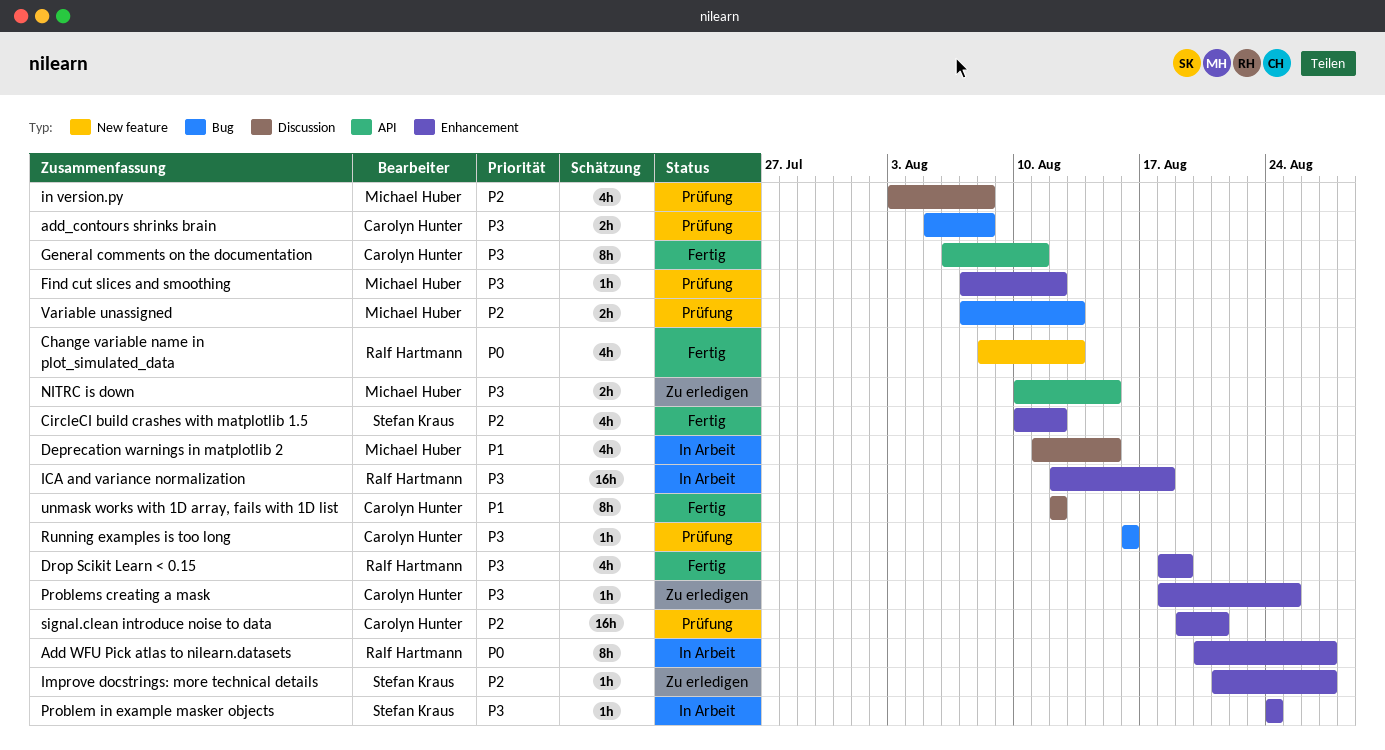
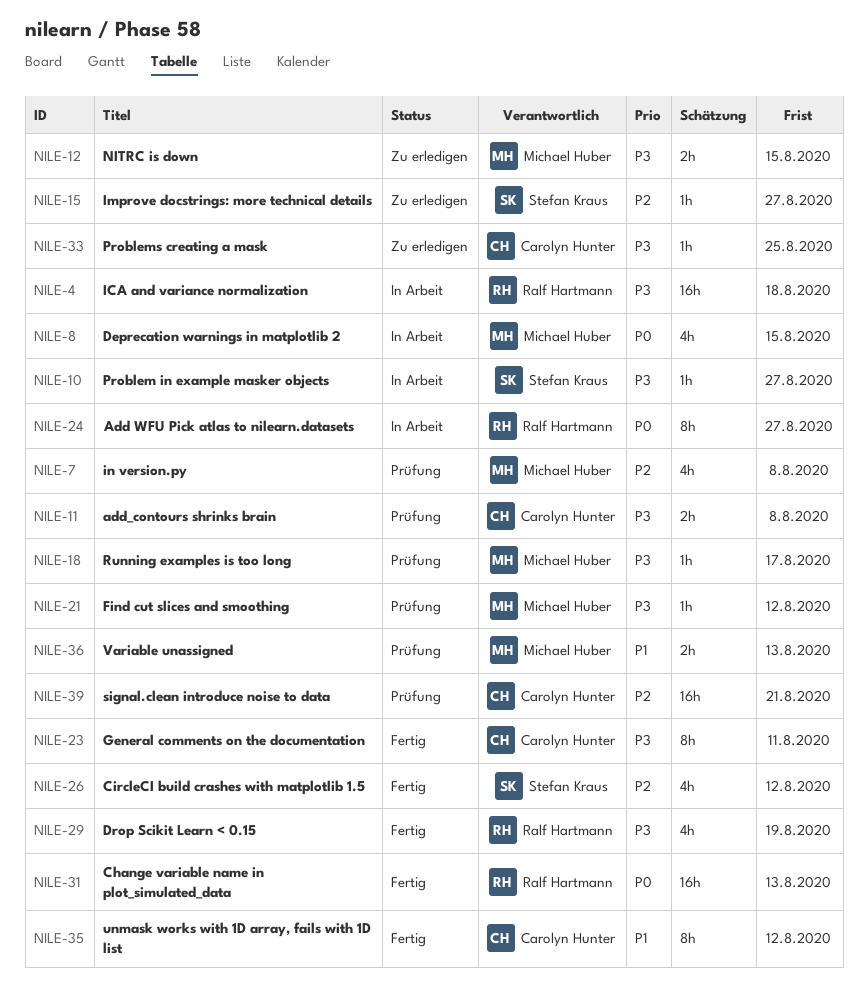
Change variable name in plot_simulated_data, estimate: 4h -> 16h
Deprecation warnings in matplotlib 2, priority: P1 -> P0
Problem in example masker objects, due: Aug 24 -> Aug 27
Running examples is too long, owner: Carolyn Hunter -> Michael Huber
Running examples is too long, due: Aug 16 -> Aug 17
Variable unassigned, priority: P2 -> P1

